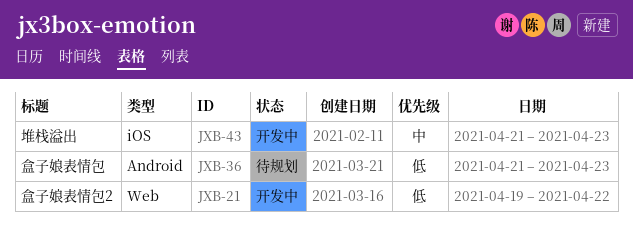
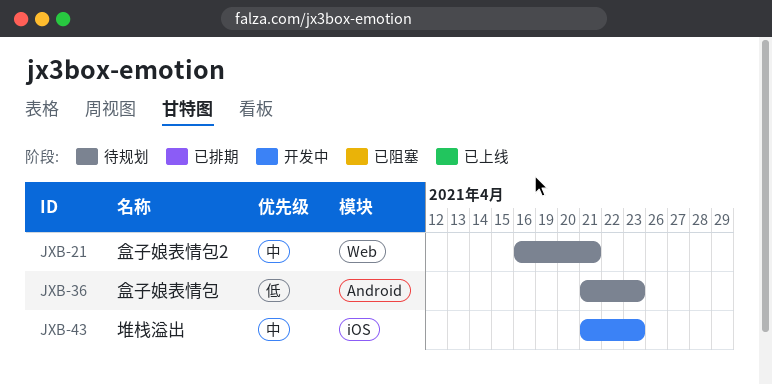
JXB-21, status: 开发中 -> 待规划
JXB-21, priority: 低 -> 中
JXB-21, start: Apr 19 -> Apr 16
JXB-21, due: Apr 22 -> Apr 21

